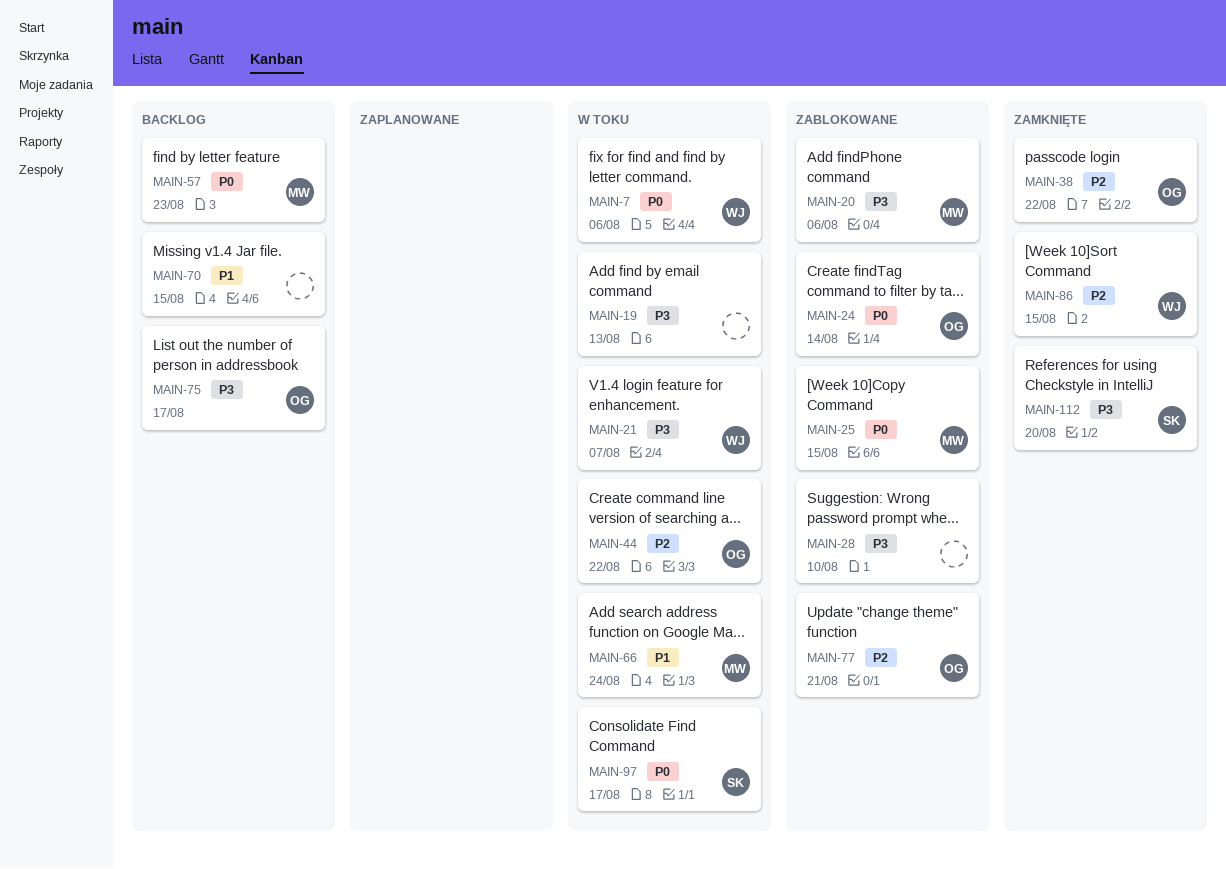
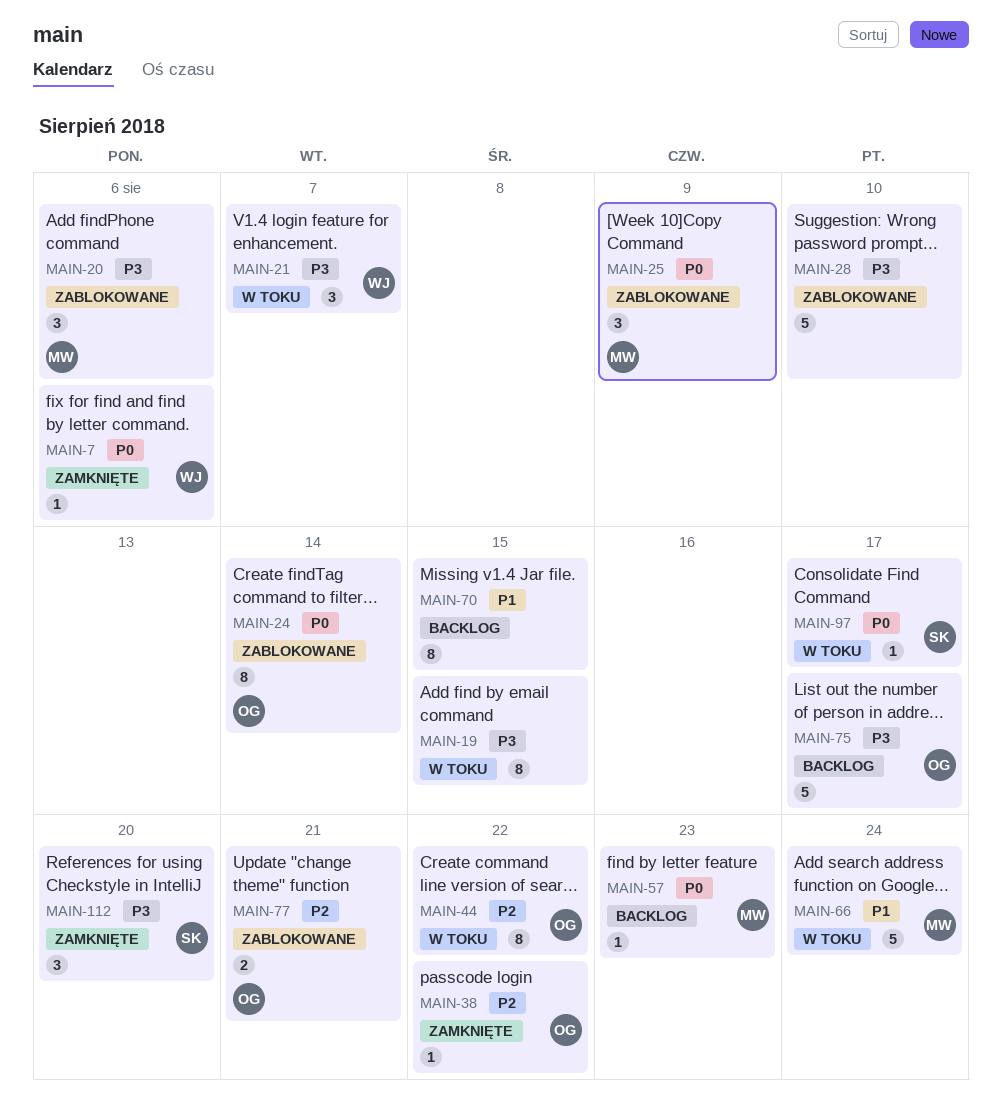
MAIN-7, status: W toku -> Zamknięte
MAIN-19, due: Aug 13 -> Aug 15
MAIN-25, due: Aug 15 -> Aug 9
MAIN-86: present -> none

